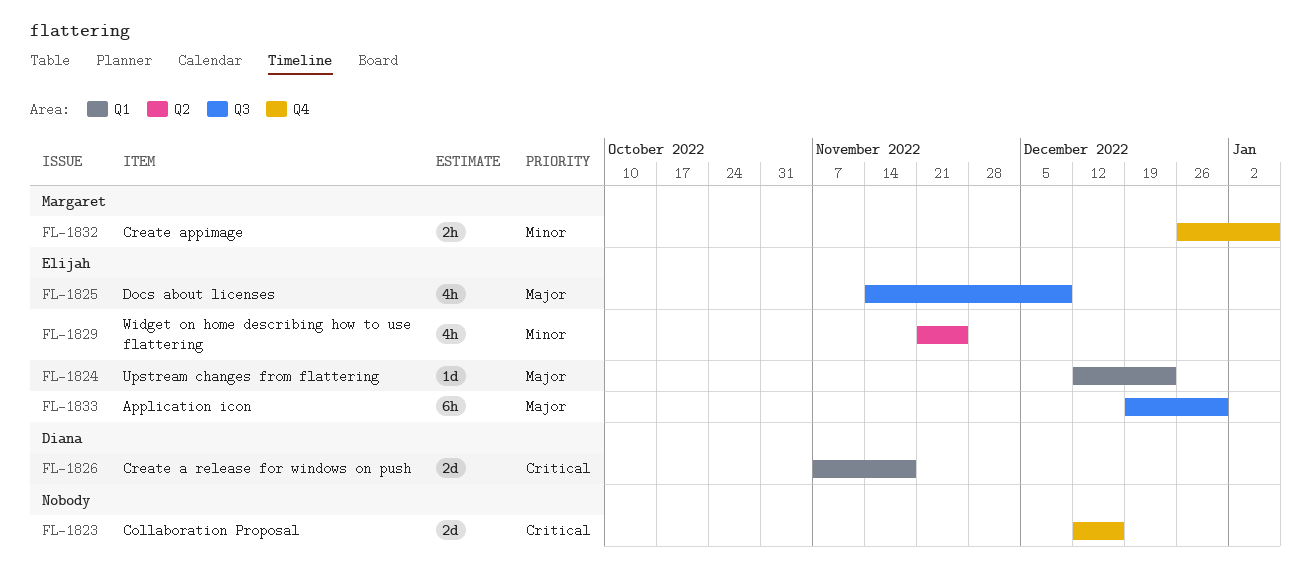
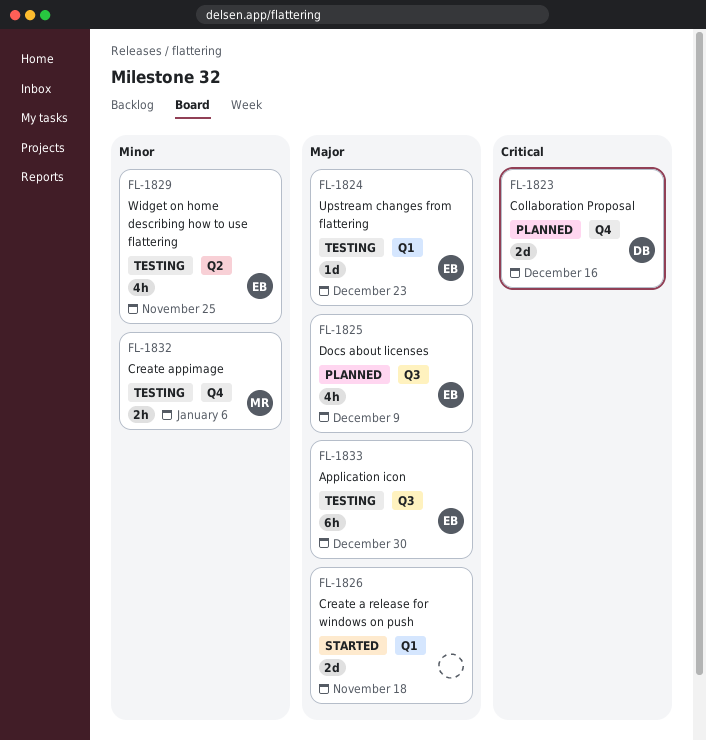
FL-1823, owner: none -> Diana
FL-1826, owner: Diana -> none
FL-1826, priority: Critical -> Major

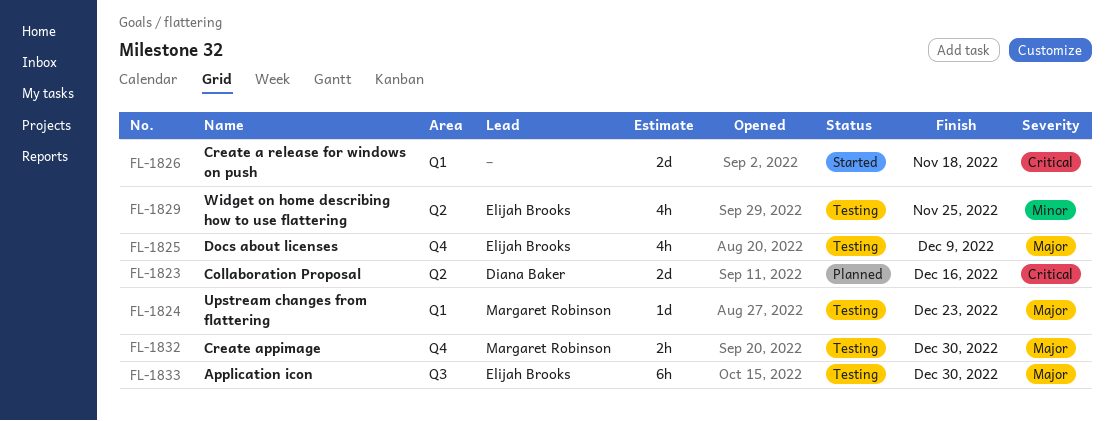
FL-1823, label: Q4 -> Q2
FL-1824, owner: Elijah Brooks -> Margaret Robinson
FL-1825, status: Planned -> Testing
FL-1825, label: Q3 -> Q4
FL-1826, priority: Major -> Critical
FL-1832, priority: Minor -> Major
FL-1832, due: Jan 6 -> Dec 30

